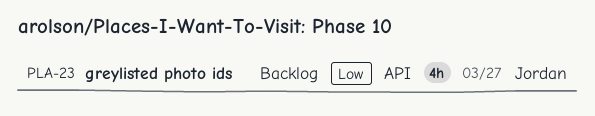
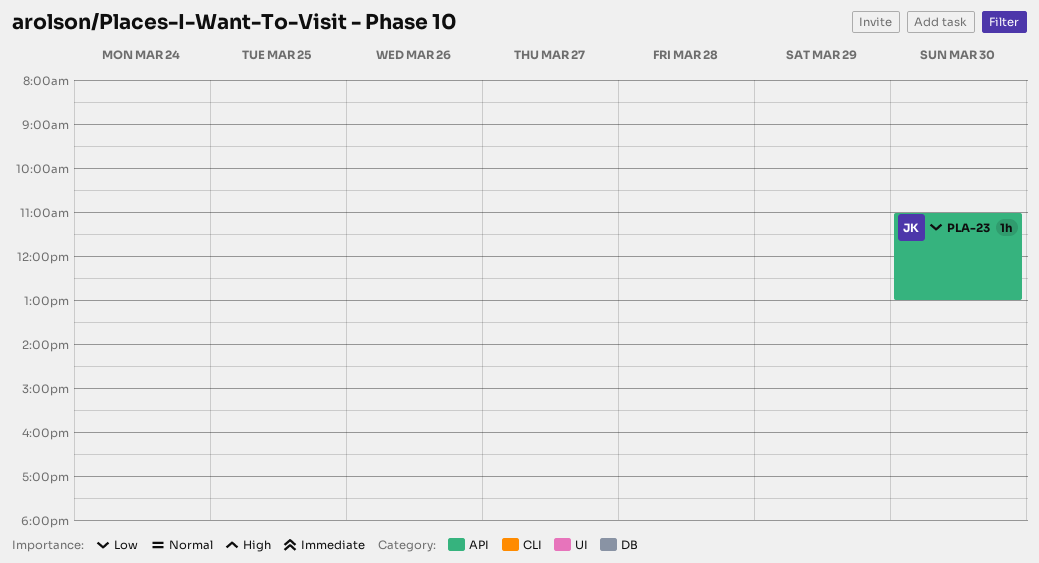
PLA-23, estimate: 4h -> 1h
PLA-23, day: Mar 27 -> Mar 30

